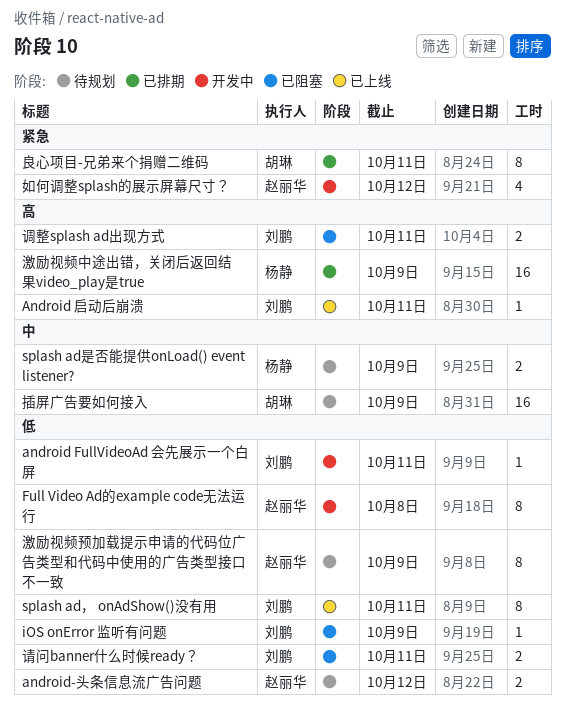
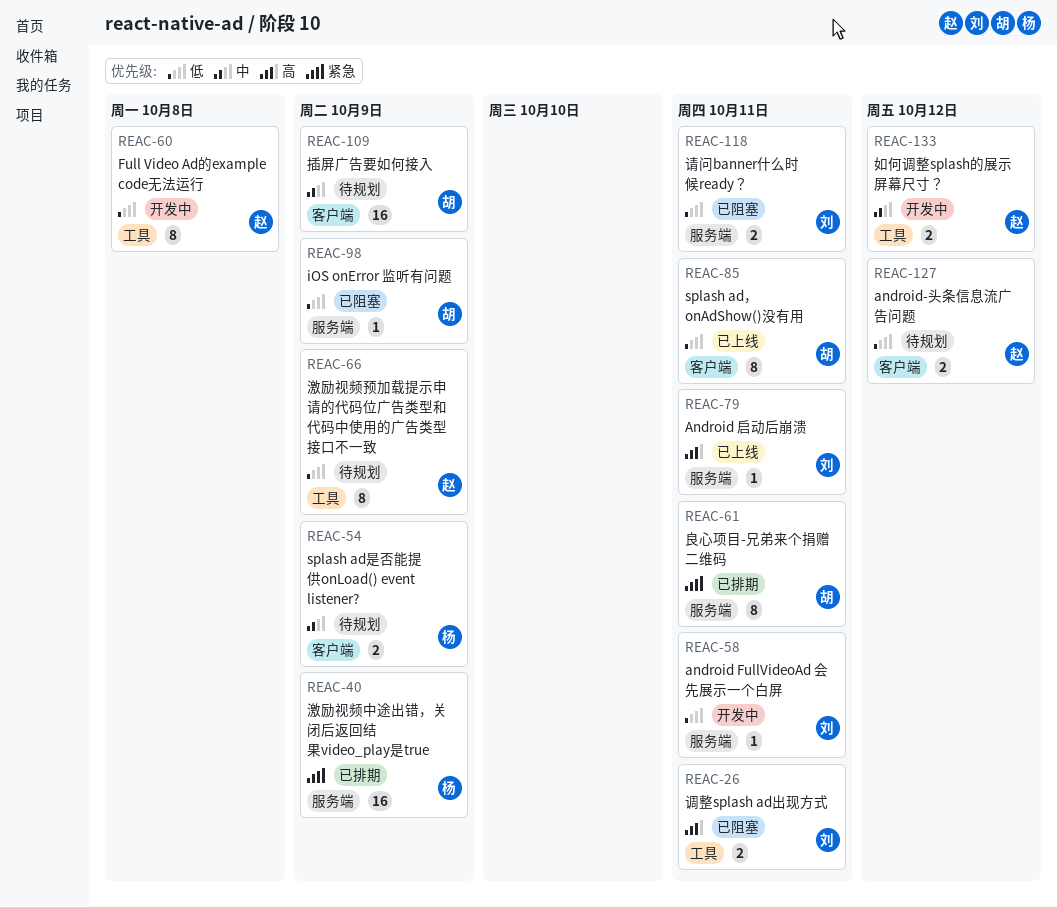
iOS onError 监听有问题, owner: 刘鹏 -> 胡琳
splash ad， onAdShow()没有用, owner: 刘鹏 -> 胡琳
如何调整splash的展示屏幕尺寸？, priority: 紧急 -> 中
如何调整splash的展示屏幕尺寸？, estimate: 4 -> 2
激励视频中途出错，关闭后返回结果video_play是true, priority: 高 -> 紧急

